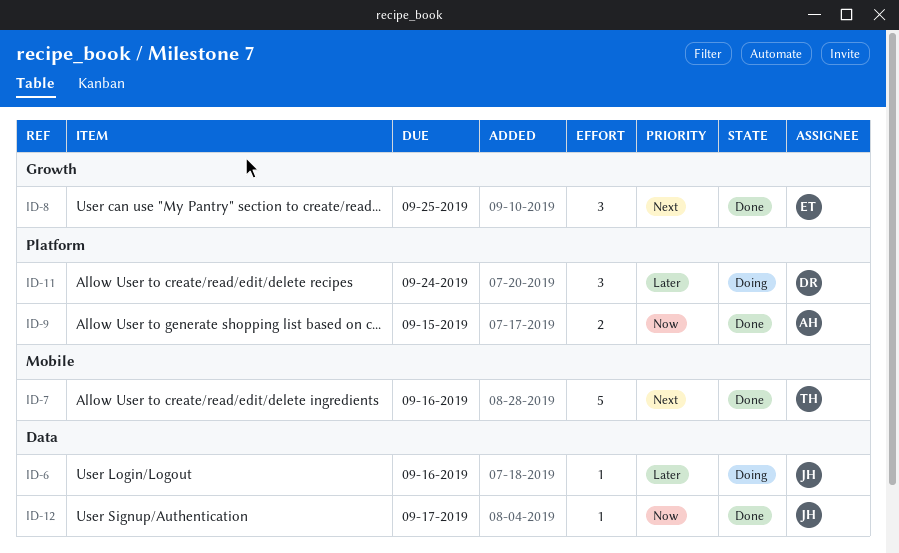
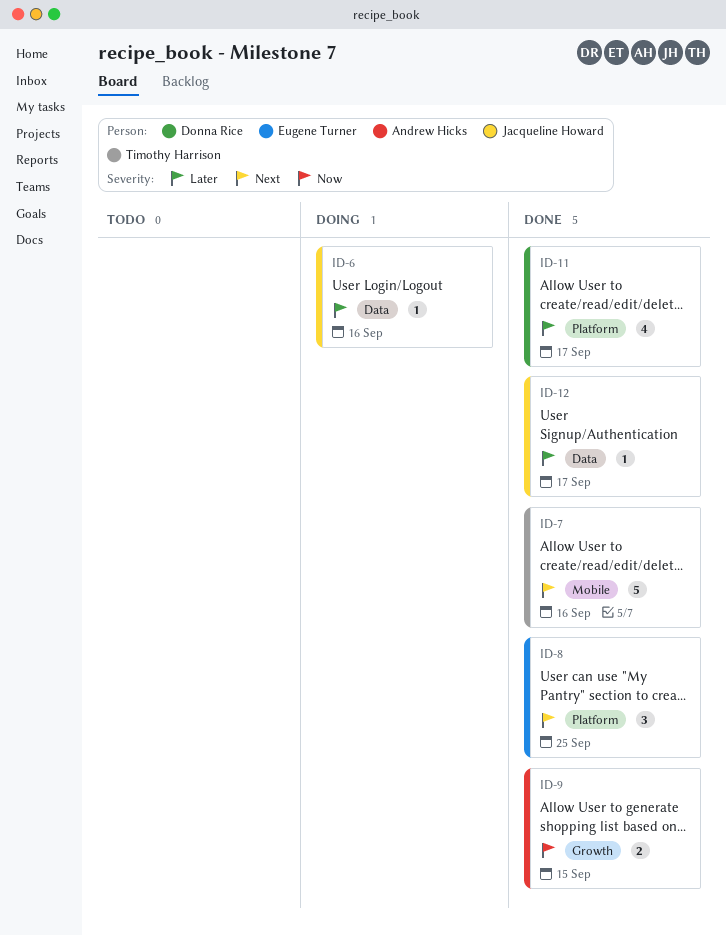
ID-8, label: Growth -> Platform
ID-9, label: Platform -> Growth
ID-11, status: Doing -> Done
ID-11, estimate: 3 -> 4
ID-11, due: Sep 24 -> Sep 17
ID-12, priority: Now -> Later

